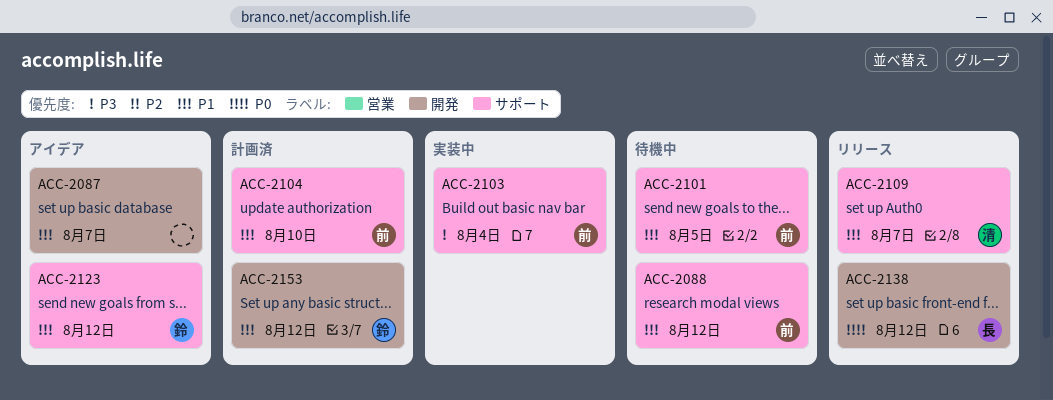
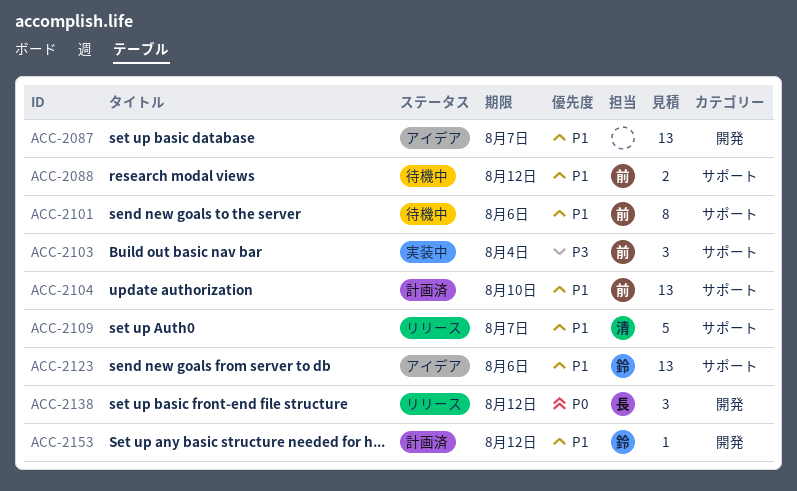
ACC-2101, due: Aug 5 -> Aug 6
ACC-2123, due: Aug 12 -> Aug 6

